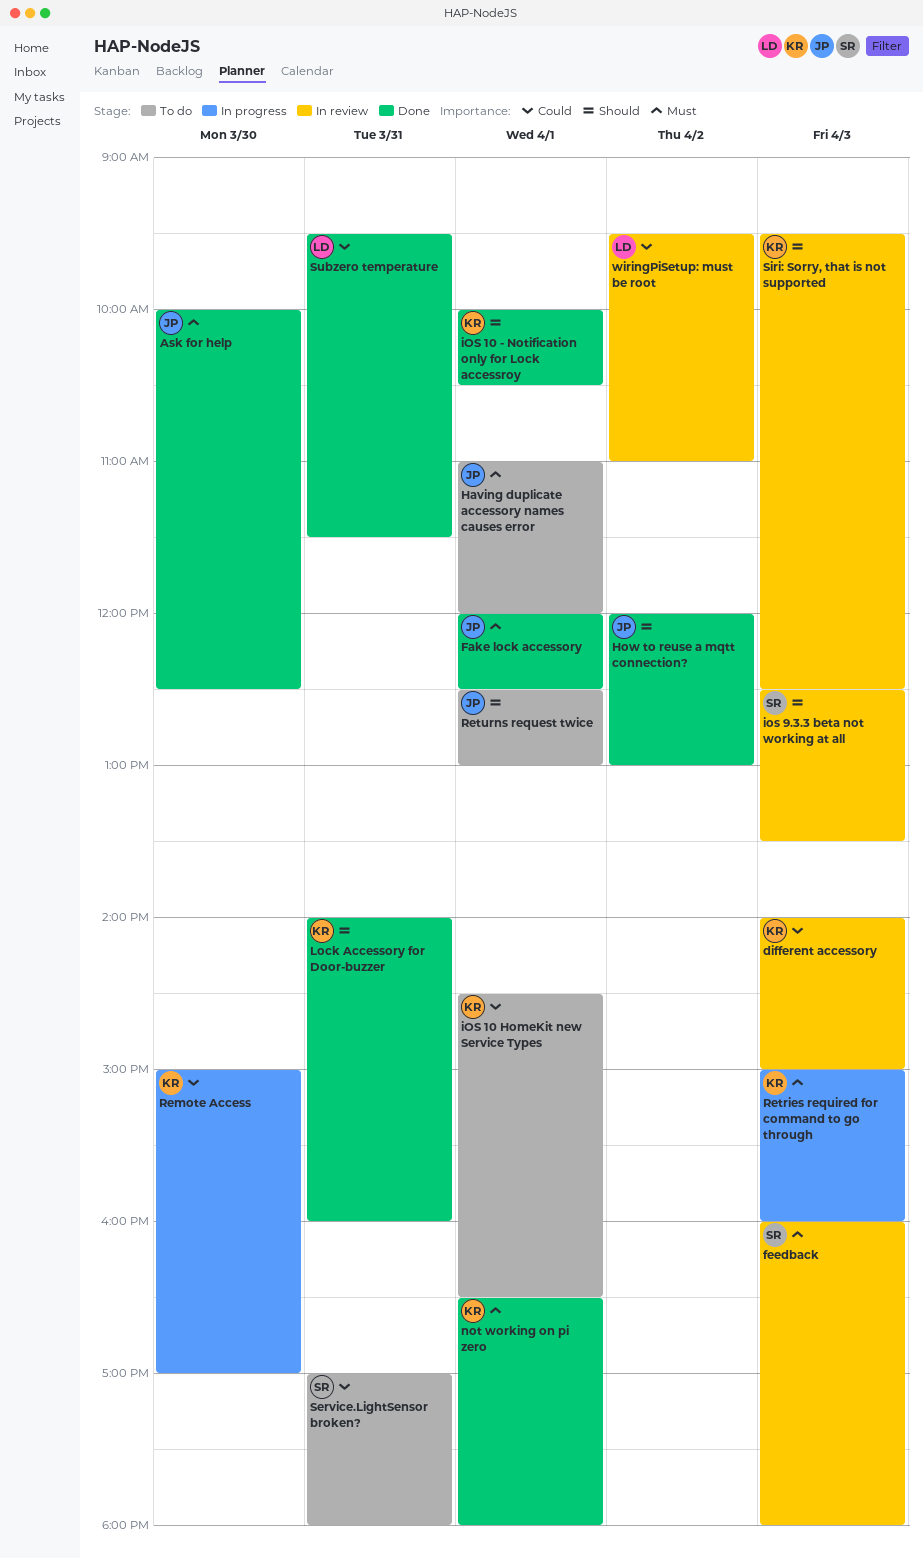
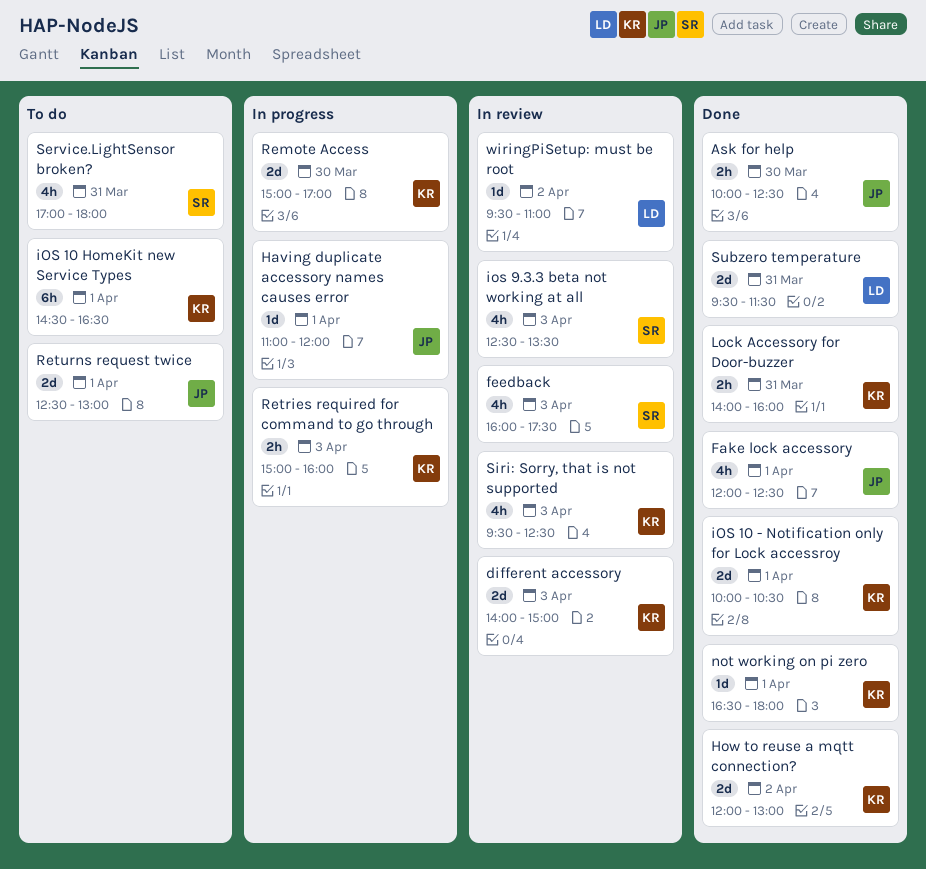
feedback, ends: 18:00 -> 17:30
Having duplicate accessory names causes error, status: To do -> In progress
How to reuse a mqtt connection?, owner: JP -> KR

